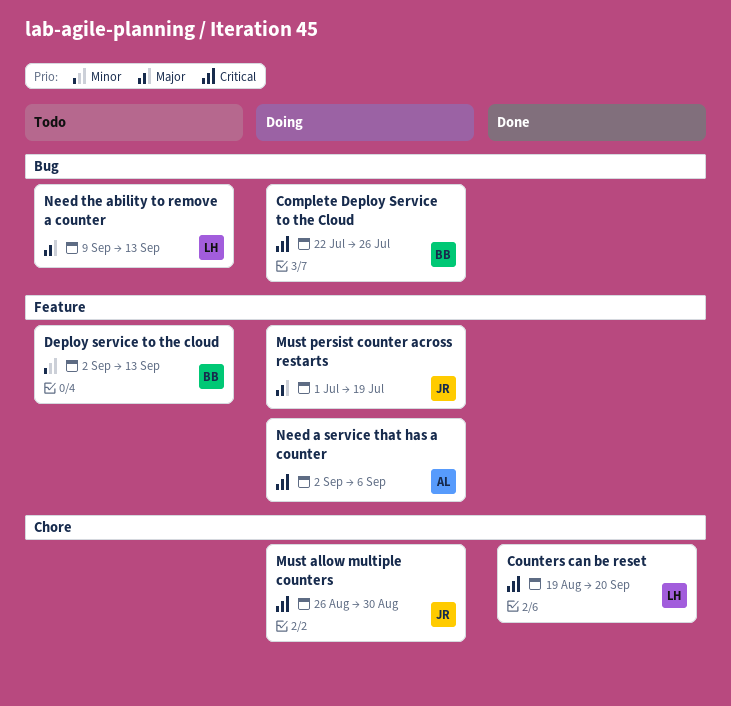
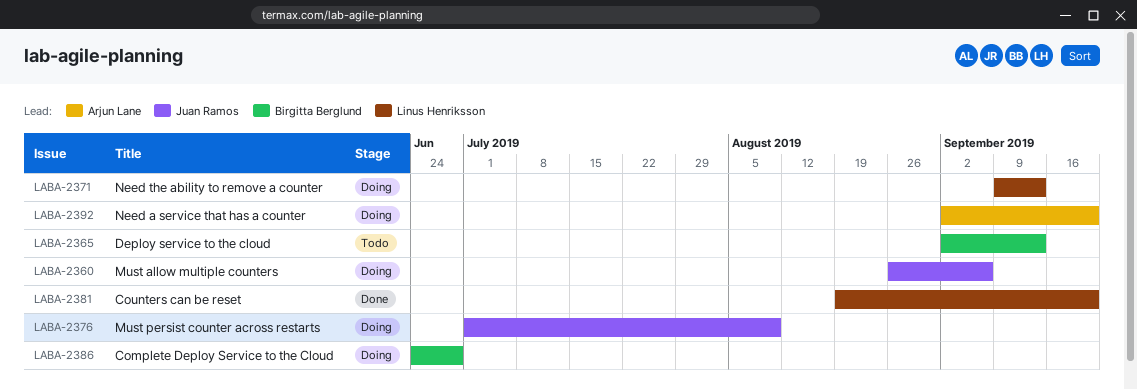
Complete Deploy Service to the Cloud, start: Jul 22 -> Jun 24
Complete Deploy Service to the Cloud, due: Jul 26 -> Jun 28
Must allow multiple counters, due: Aug 30 -> Sep 6
Must persist counter across restarts, due: Jul 19 -> Aug 9
Need a service that has a counter, due: Sep 6 -> Sep 20
Need the ability to remove a counter, status: Todo -> Doing

